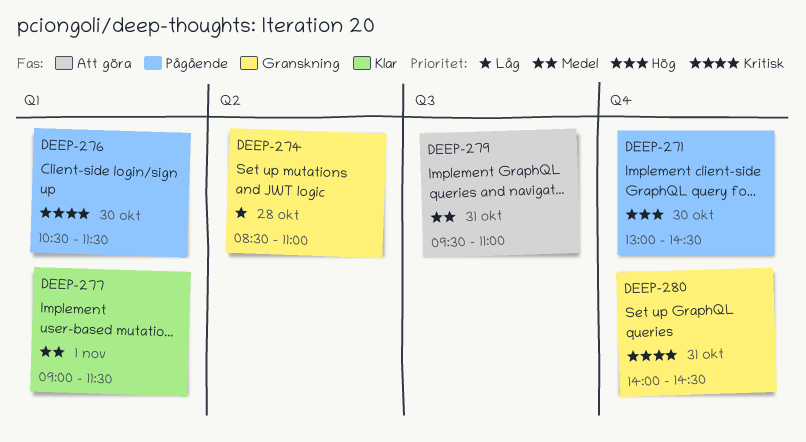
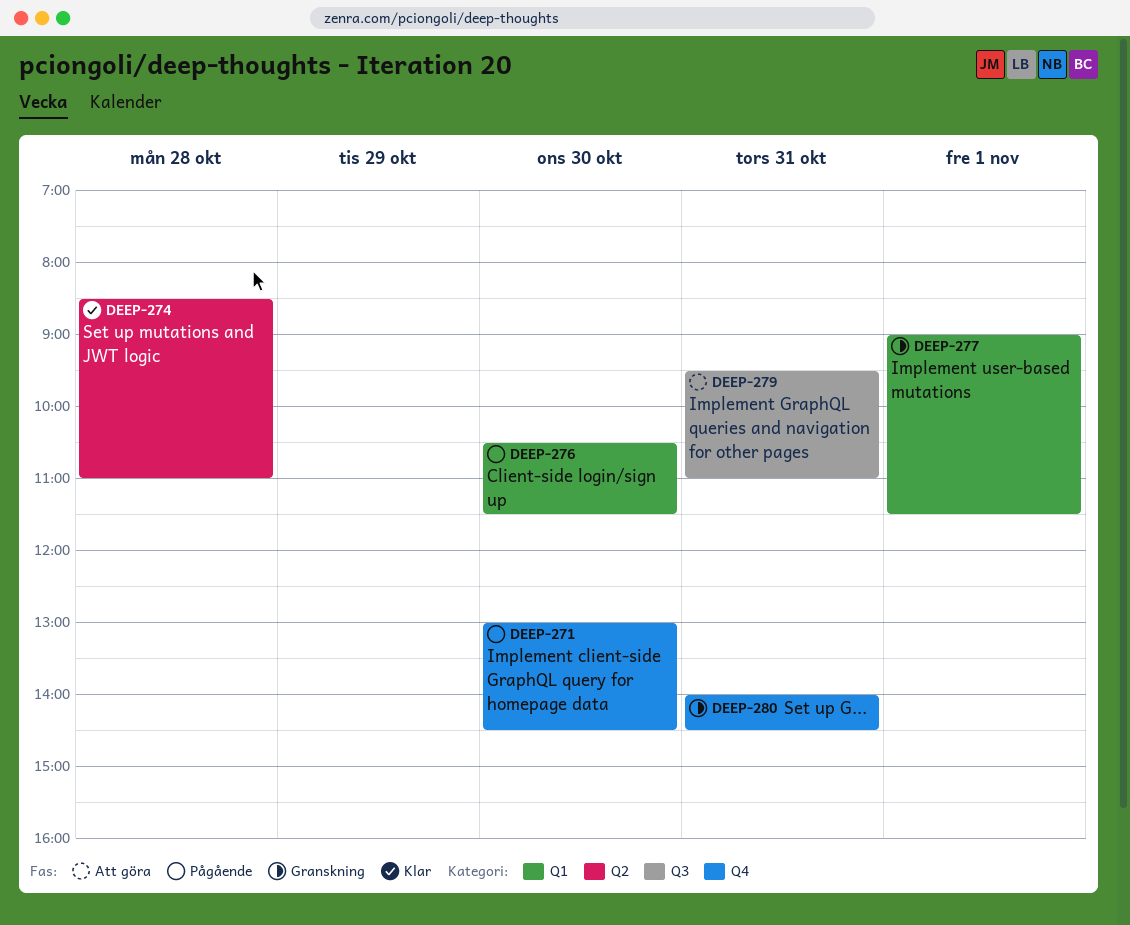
DEEP-274, status: Granskning -> Klar
DEEP-277, status: Klar -> Granskning

